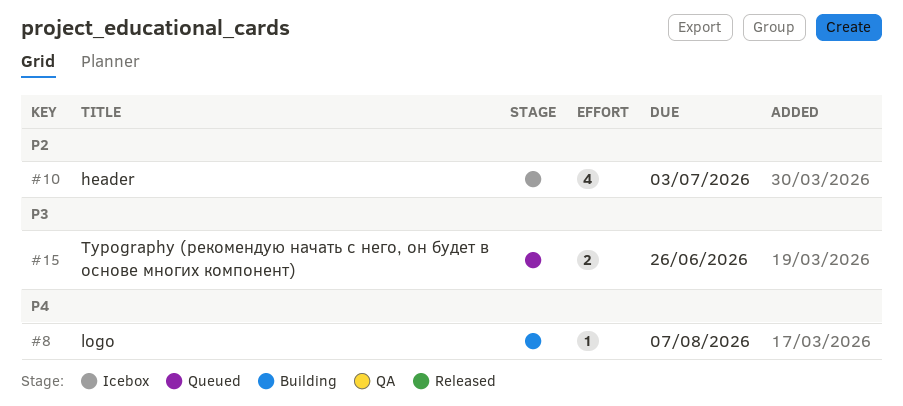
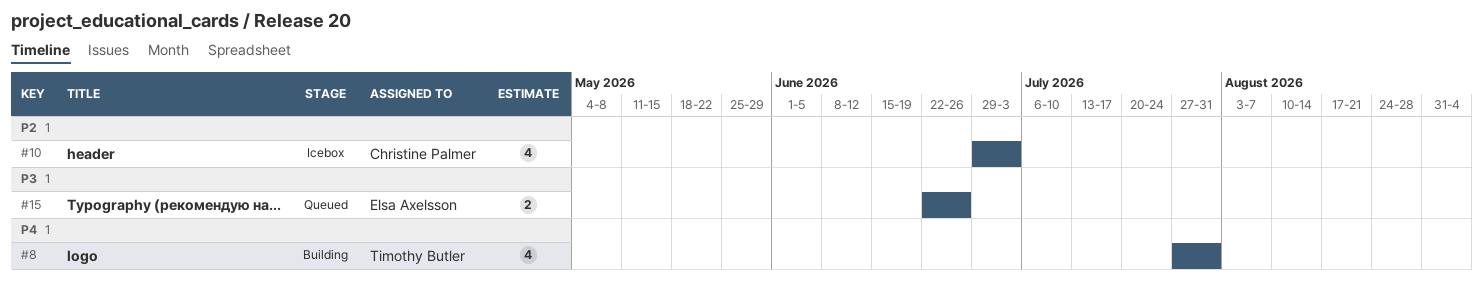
#8, estimate: 1 -> 4
#8, due: Aug 7 -> Jul 31

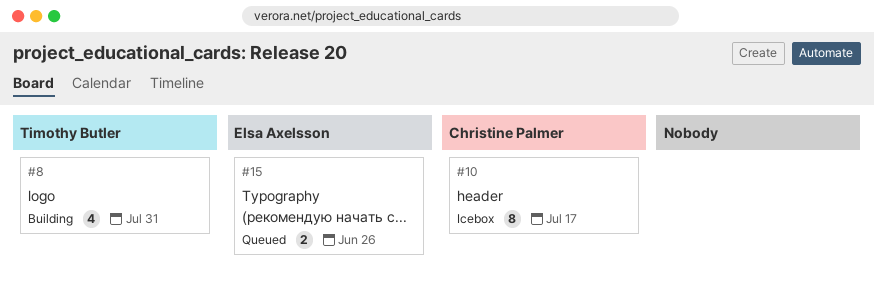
#10, estimate: 4 -> 8
#10, due: Jul 3 -> Jul 17

